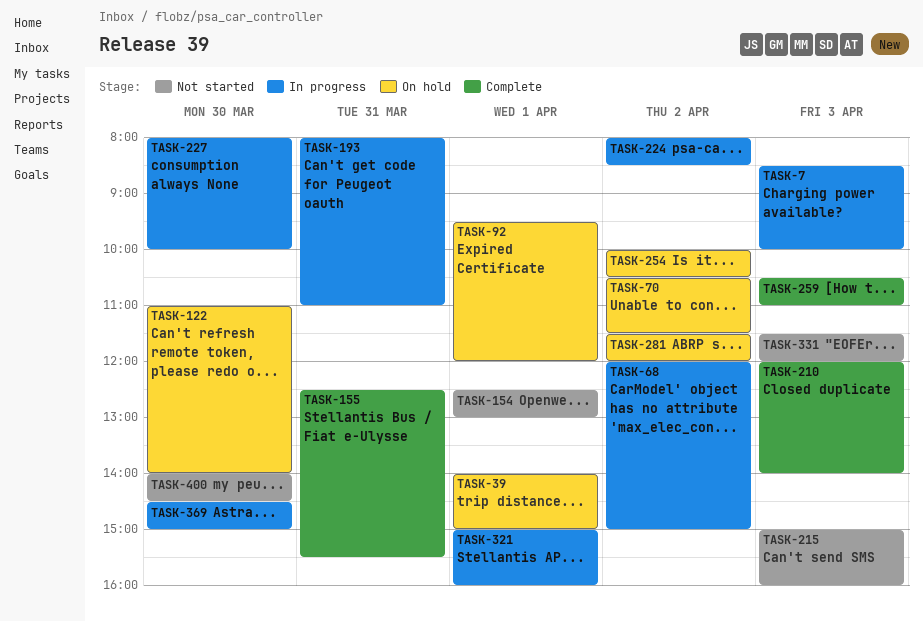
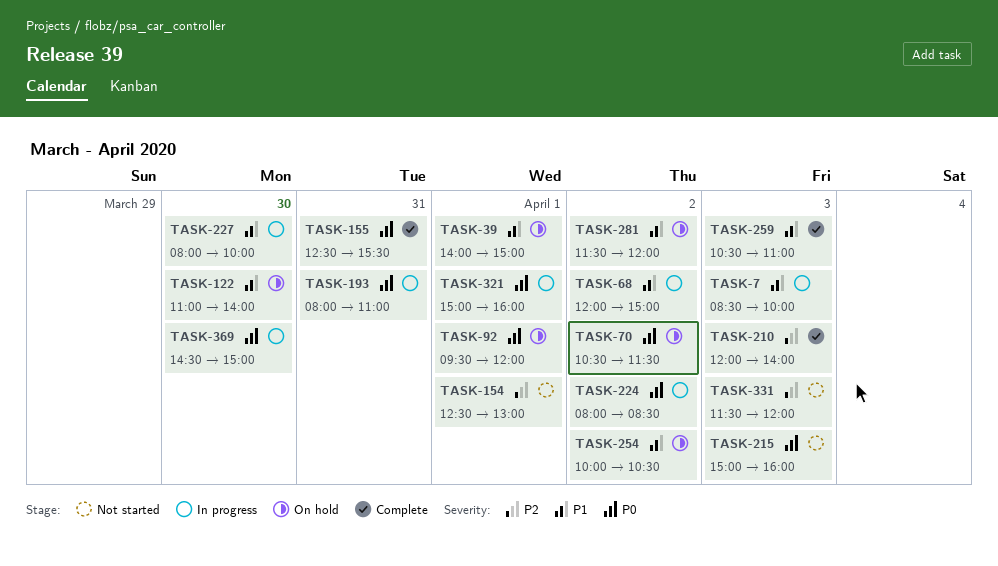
TASK-400: present -> none

